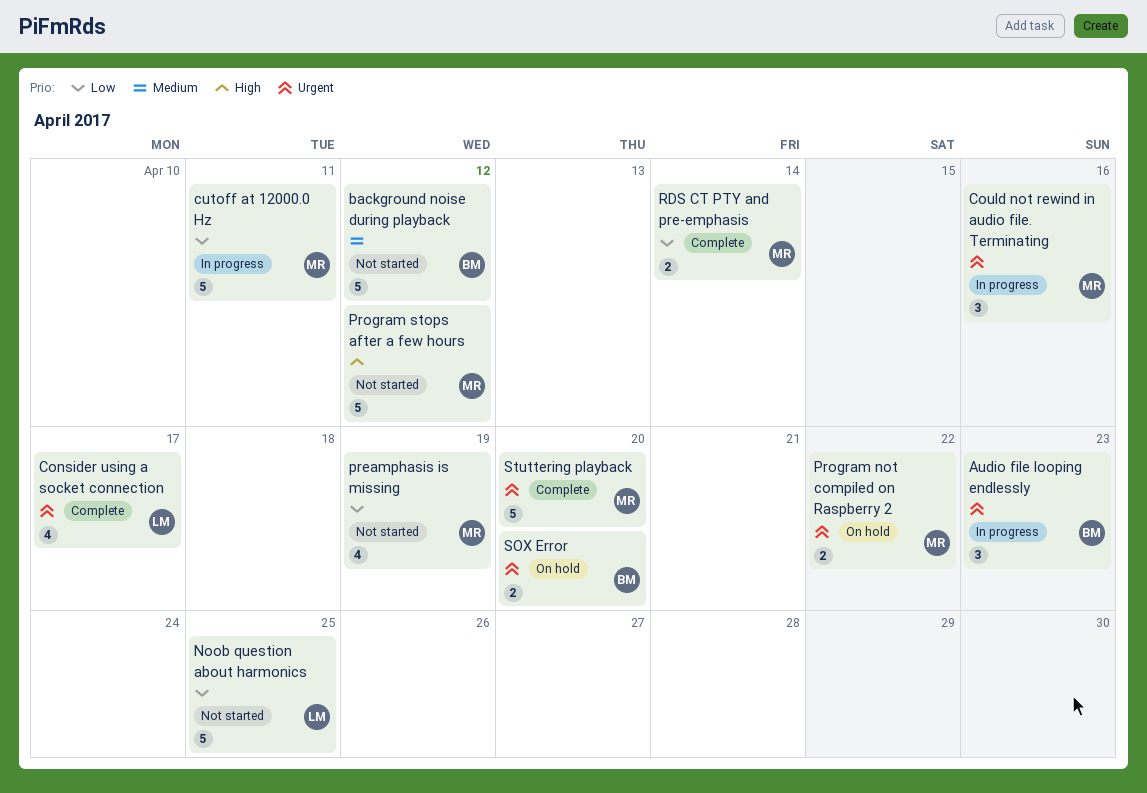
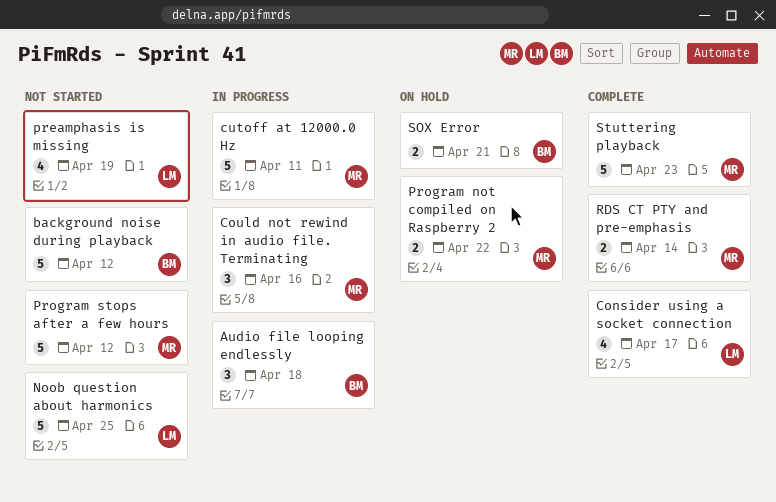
Audio file looping endlessly, due: Apr 23 -> Apr 18
preamphasis is missing, owner: MR -> LM
SOX Error, due: Apr 20 -> Apr 21
Stuttering playback, due: Apr 20 -> Apr 23

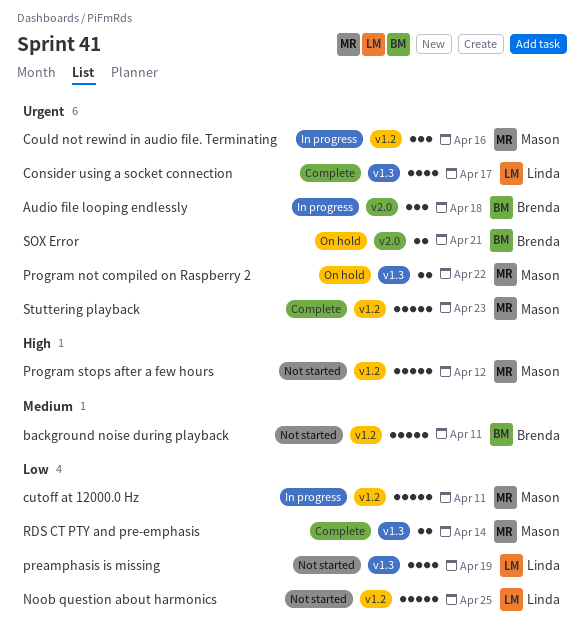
background noise during playback, due: Apr 12 -> Apr 11

